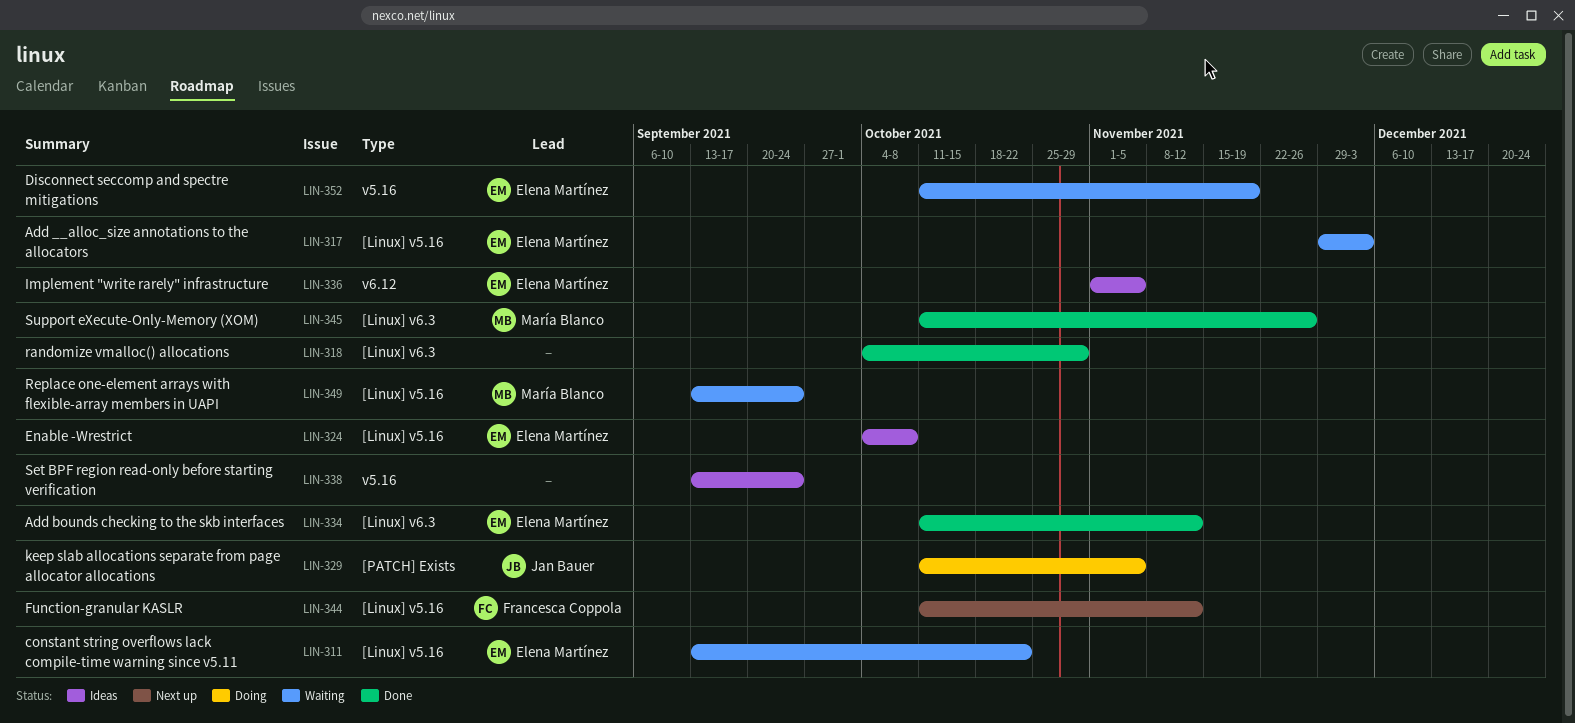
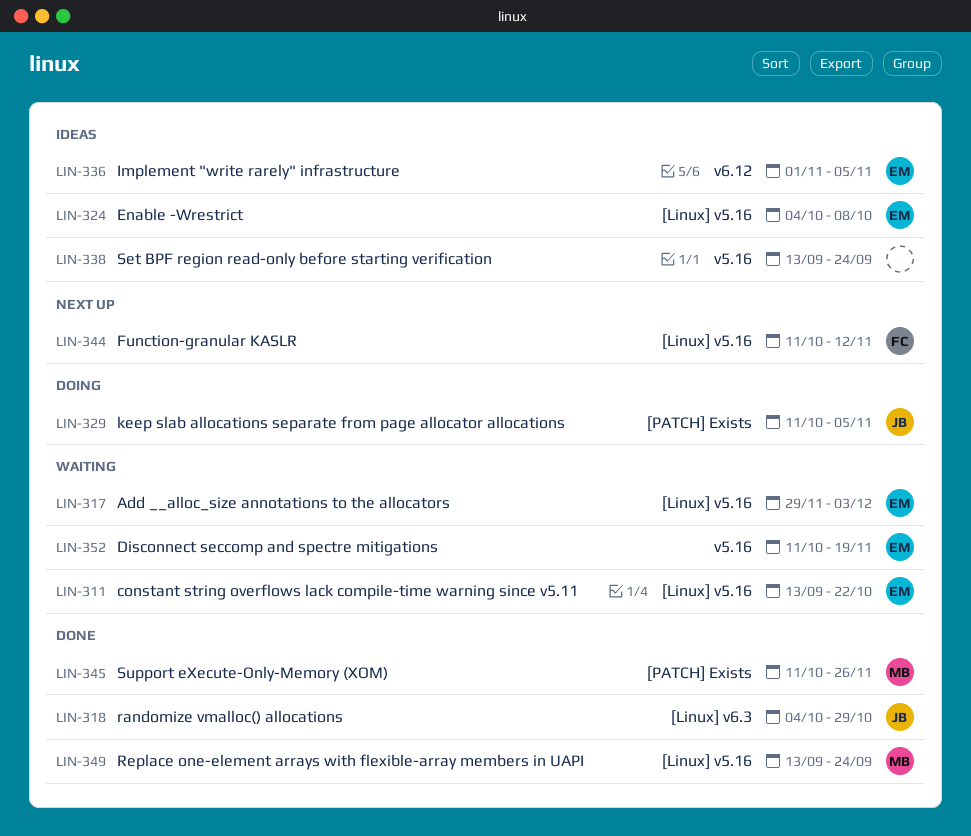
LIN-318, owner: none -> Jan Bauer
LIN-334: present -> none
LIN-345, label: [Linux] v6.3 -> [PATCH] Exists
LIN-349, status: Waiting -> Done

